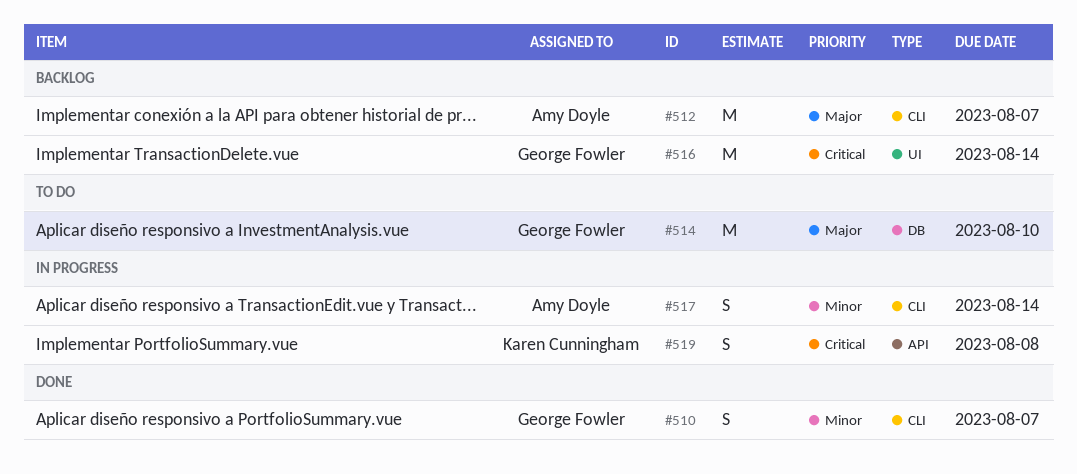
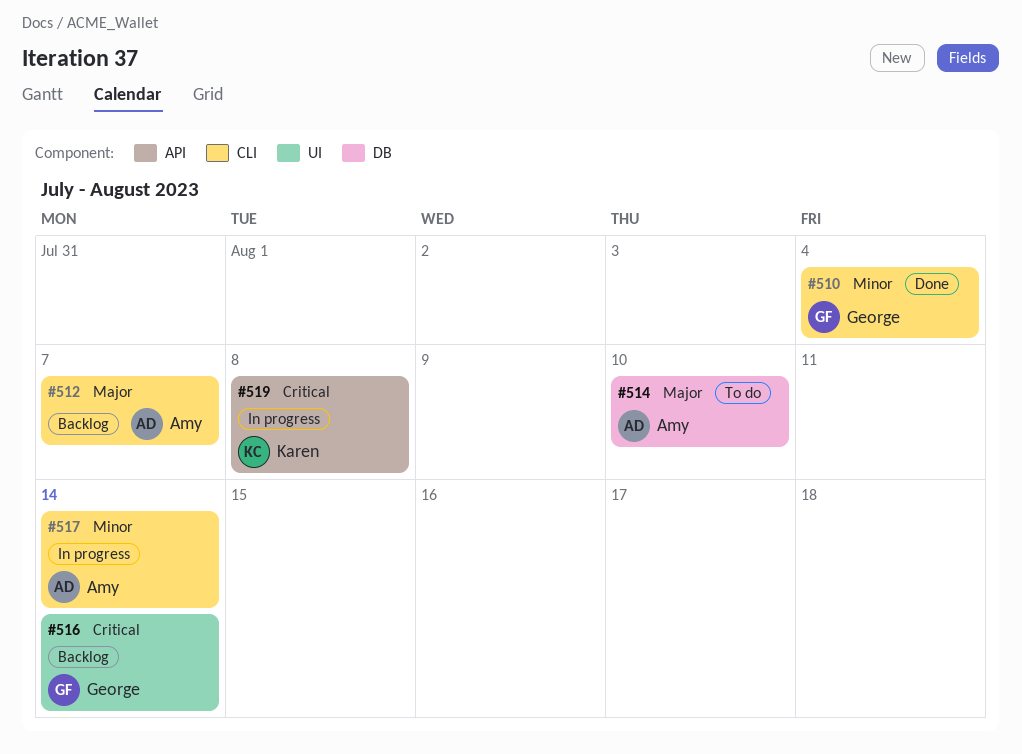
#510, due: Aug 7 -> Aug 4
#514, owner: George Fowler -> Amy Doyle

